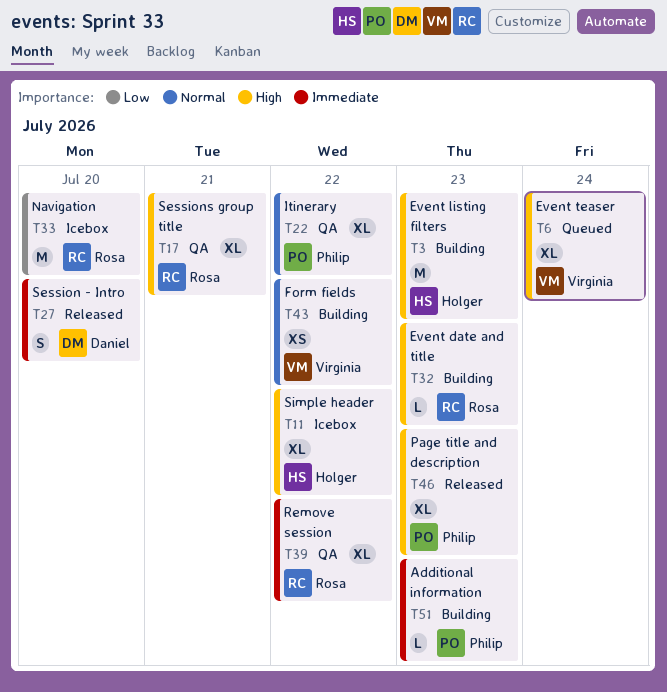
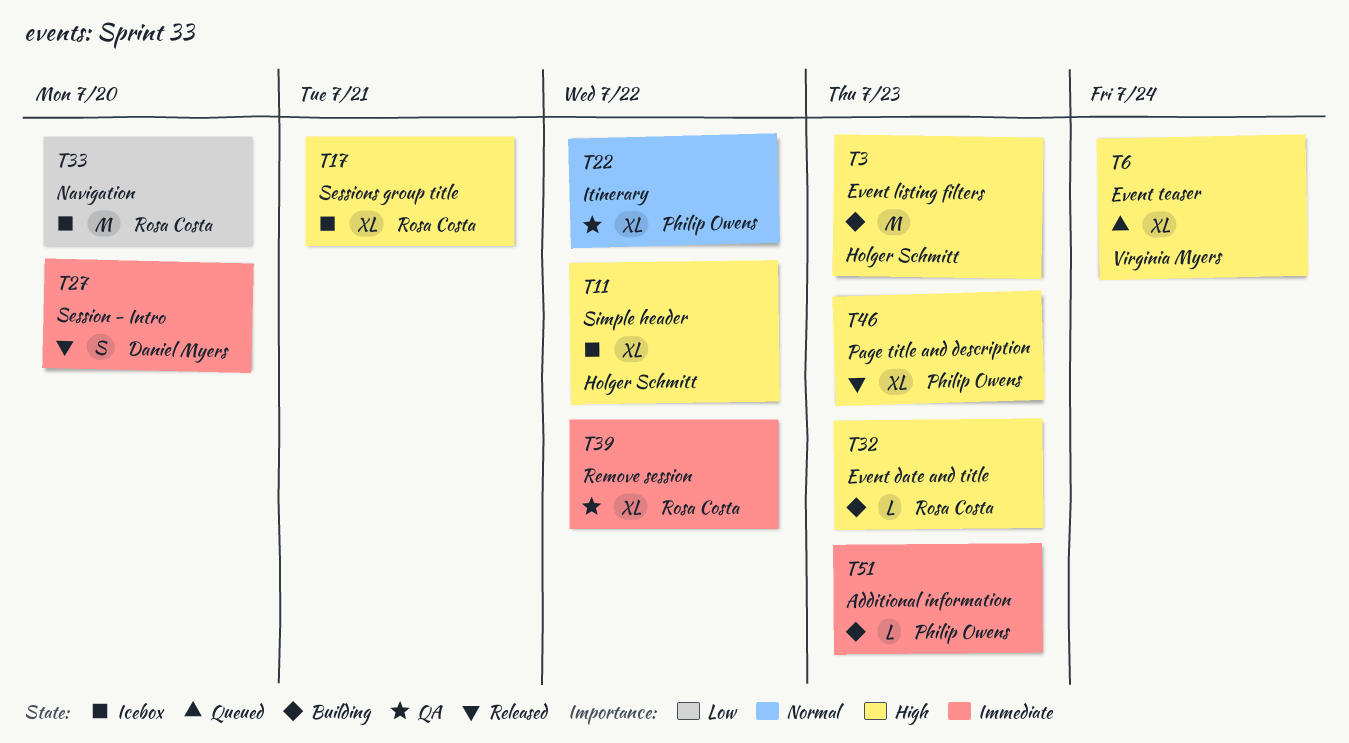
T17, status: QA -> Icebox
T43: present -> none

